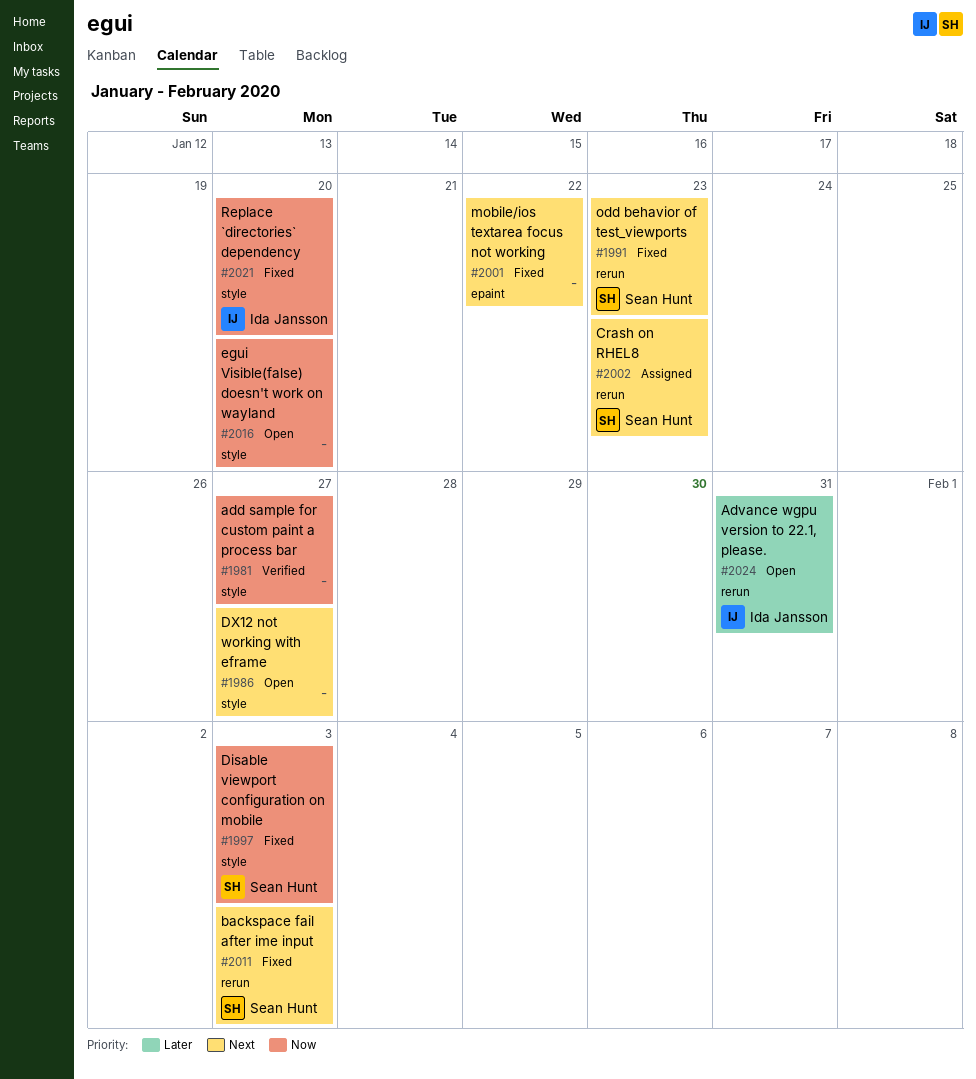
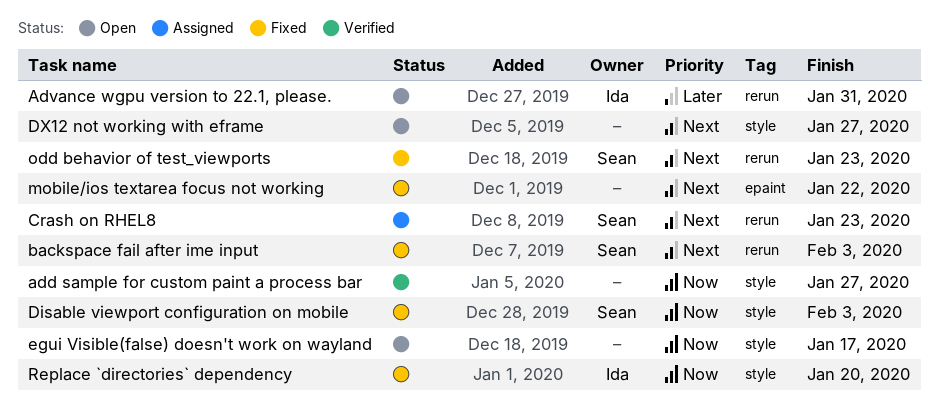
egui Visible(false) doesn't work on wayland, due: Jan 20 -> Jan 17

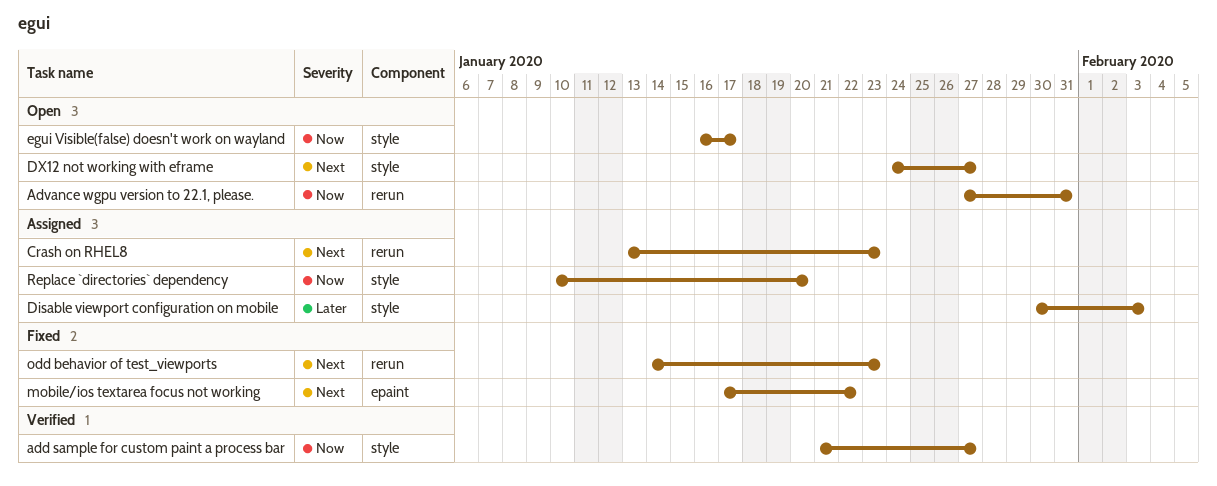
Advance wgpu version to 22.1, please., priority: Later -> Now
backspace fail after ime input: present -> none
Disable viewport configuration on mobile, status: Fixed -> Assigned
Disable viewport configuration on mobile, priority: Now -> Later
Replace `directories` dependency, status: Fixed -> Assigned

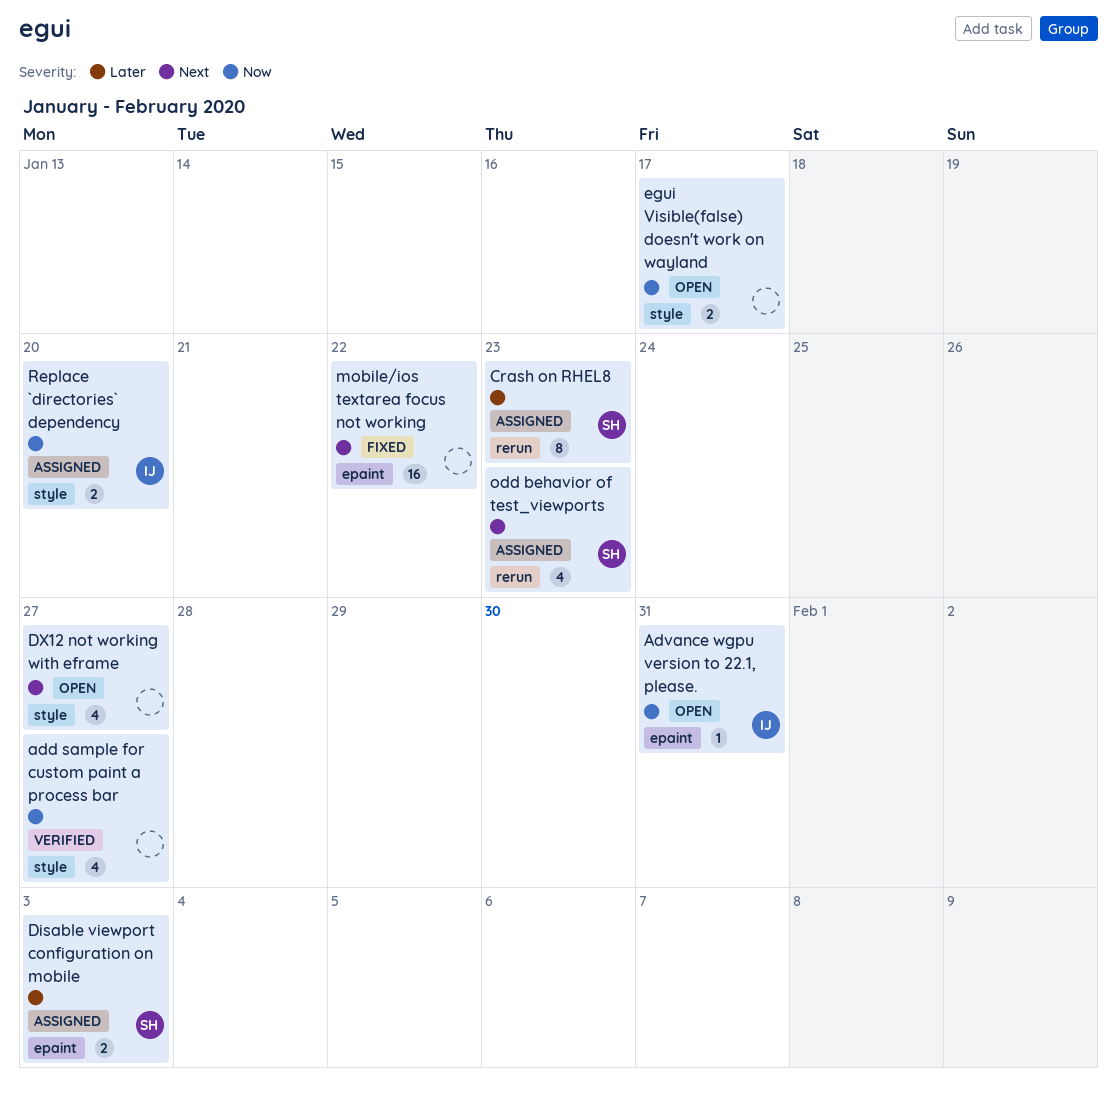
Advance wgpu version to 22.1, please., label: rerun -> epaint
Crash on RHEL8, priority: Next -> Later
Disable viewport configuration on mobile, label: style -> epaint
odd behavior of test_viewports, status: Fixed -> Assigned

